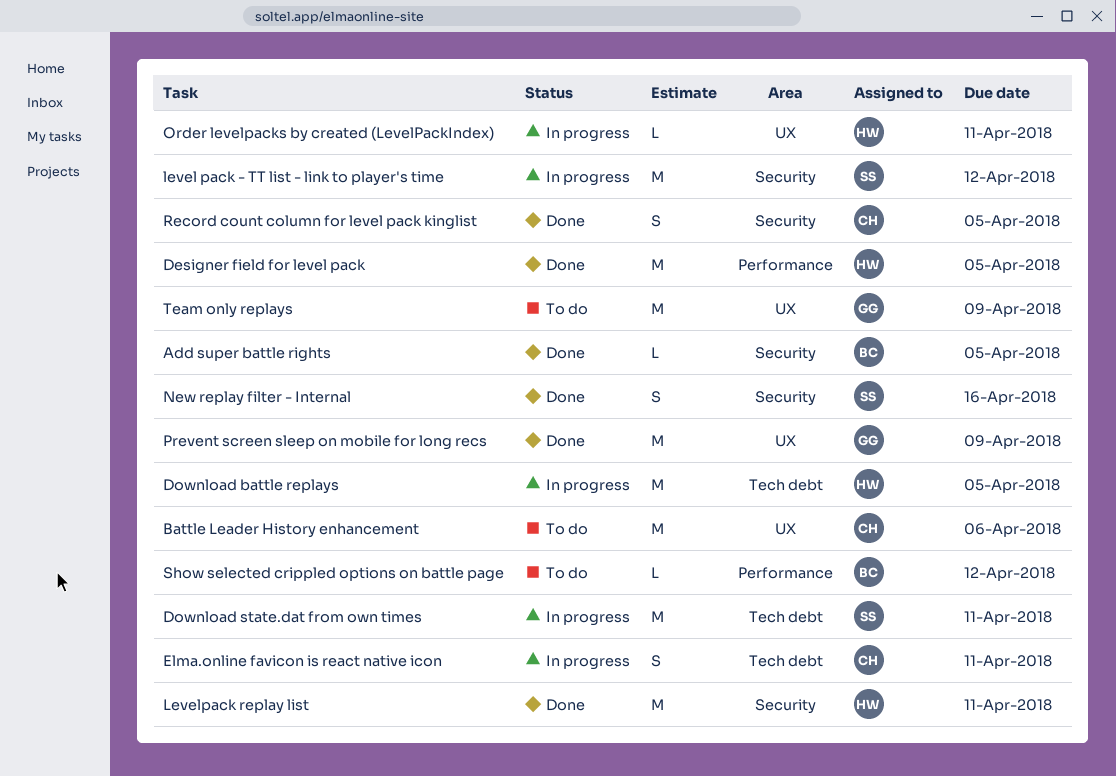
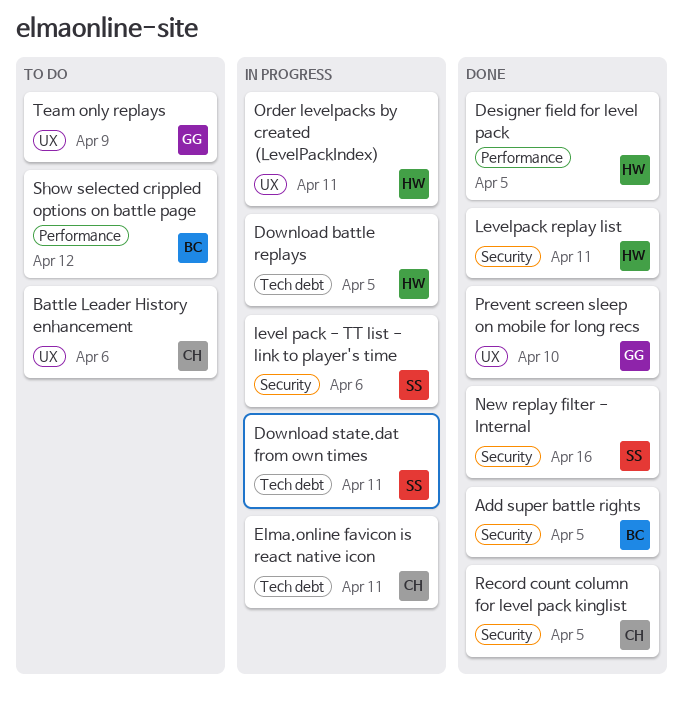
level pack - TT list - link to player's time, due: Apr 12 -> Apr 6
Prevent screen sleep on mobile for long recs, due: Apr 9 -> Apr 10

